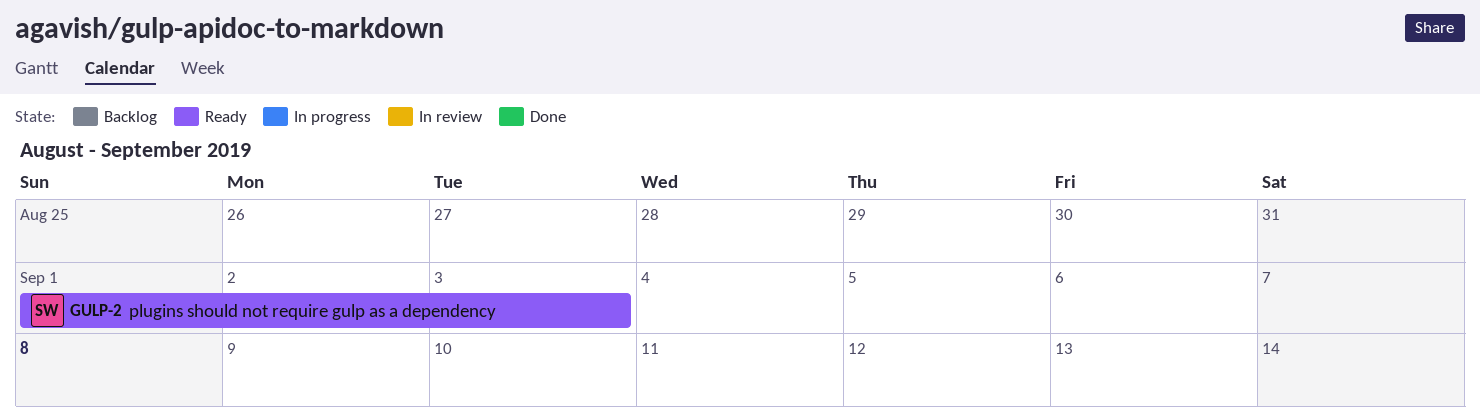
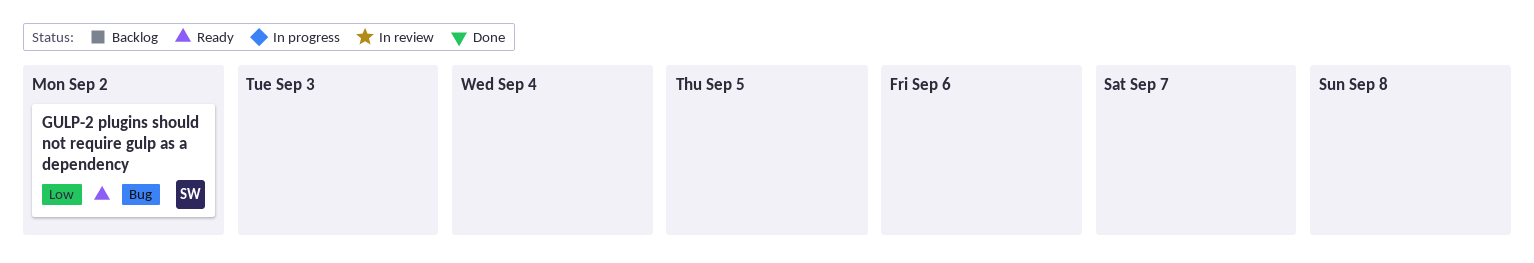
GULP-2, due: Sep 3 -> Sep 2

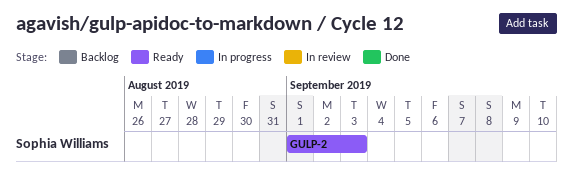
GULP-2, due: Sep 2 -> Sep 3

